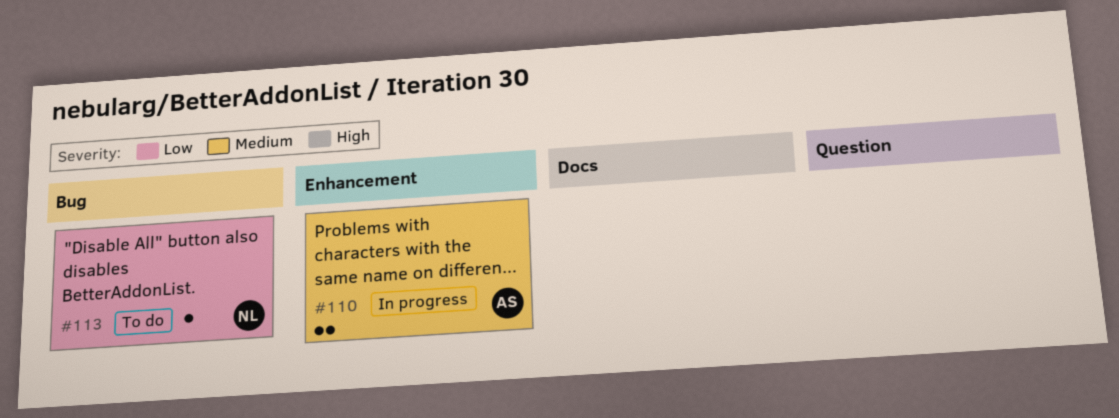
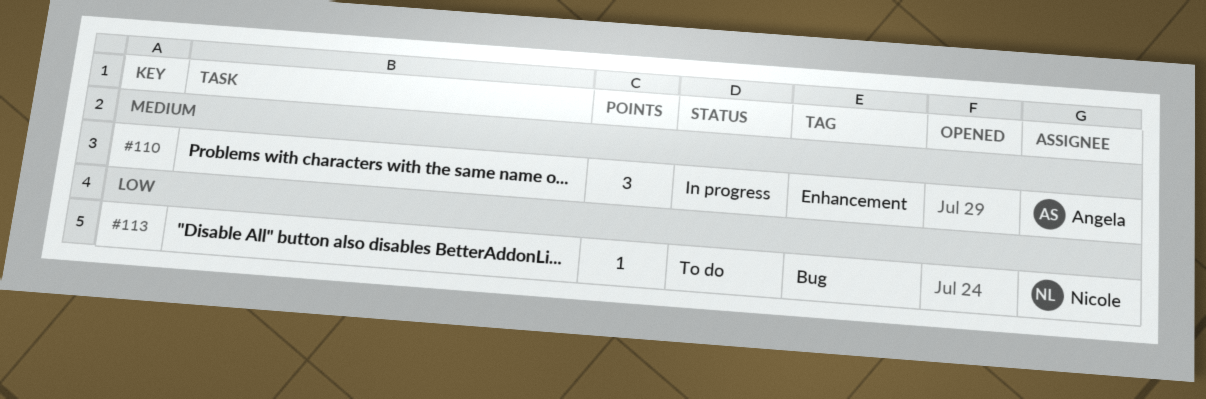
#110, estimate: 2 -> 3

